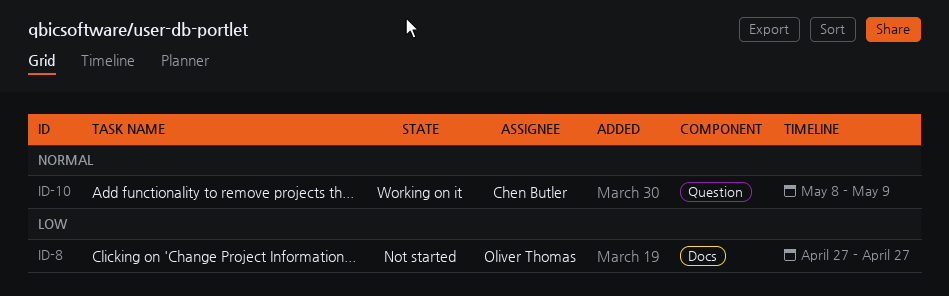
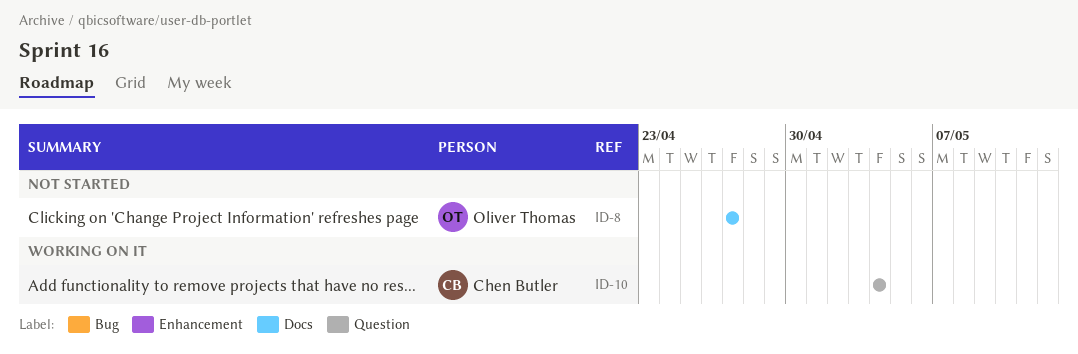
ID-10, start: May 8 -> May 4
ID-10, due: May 9 -> May 4

